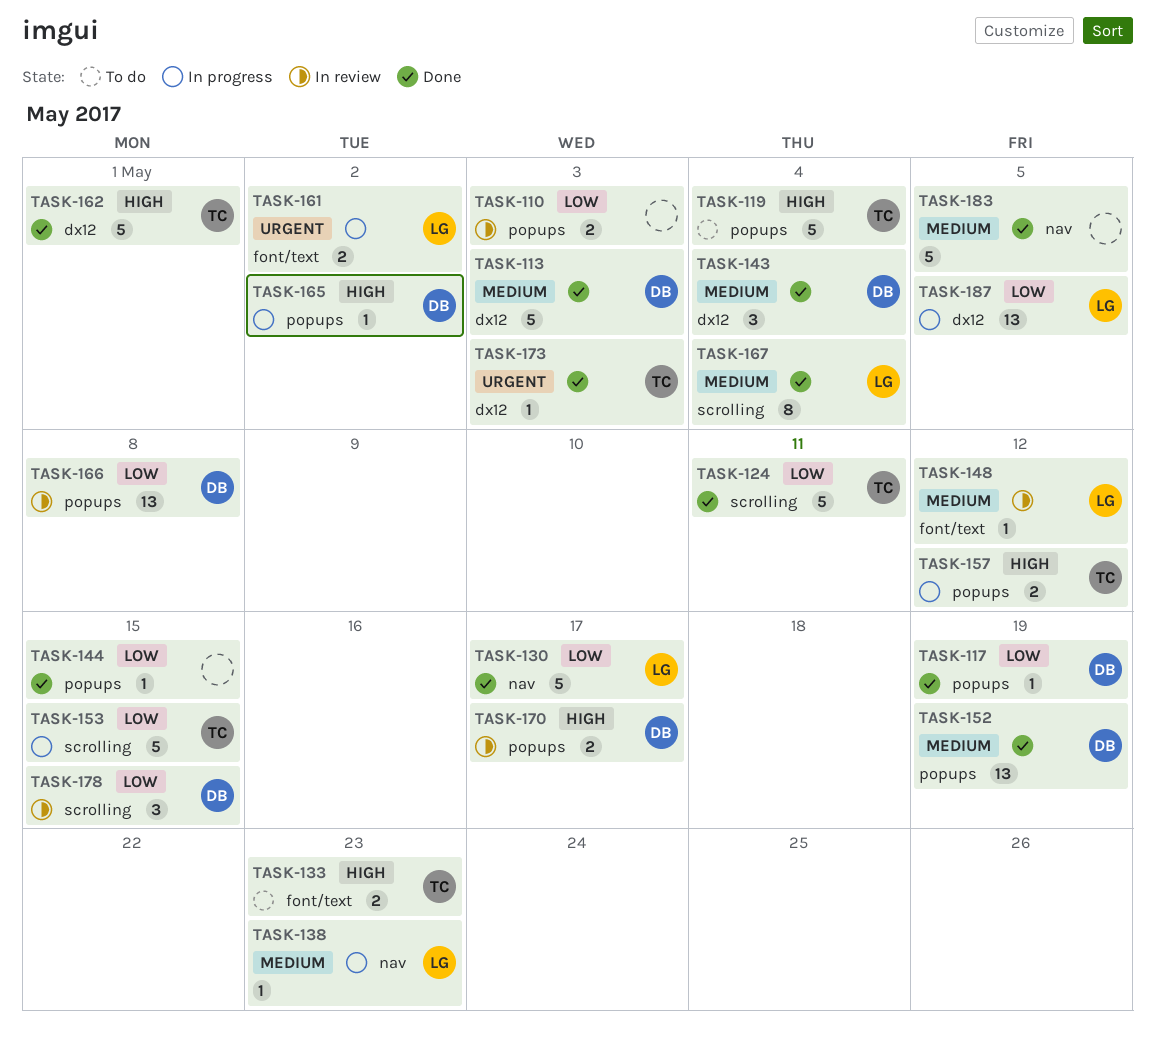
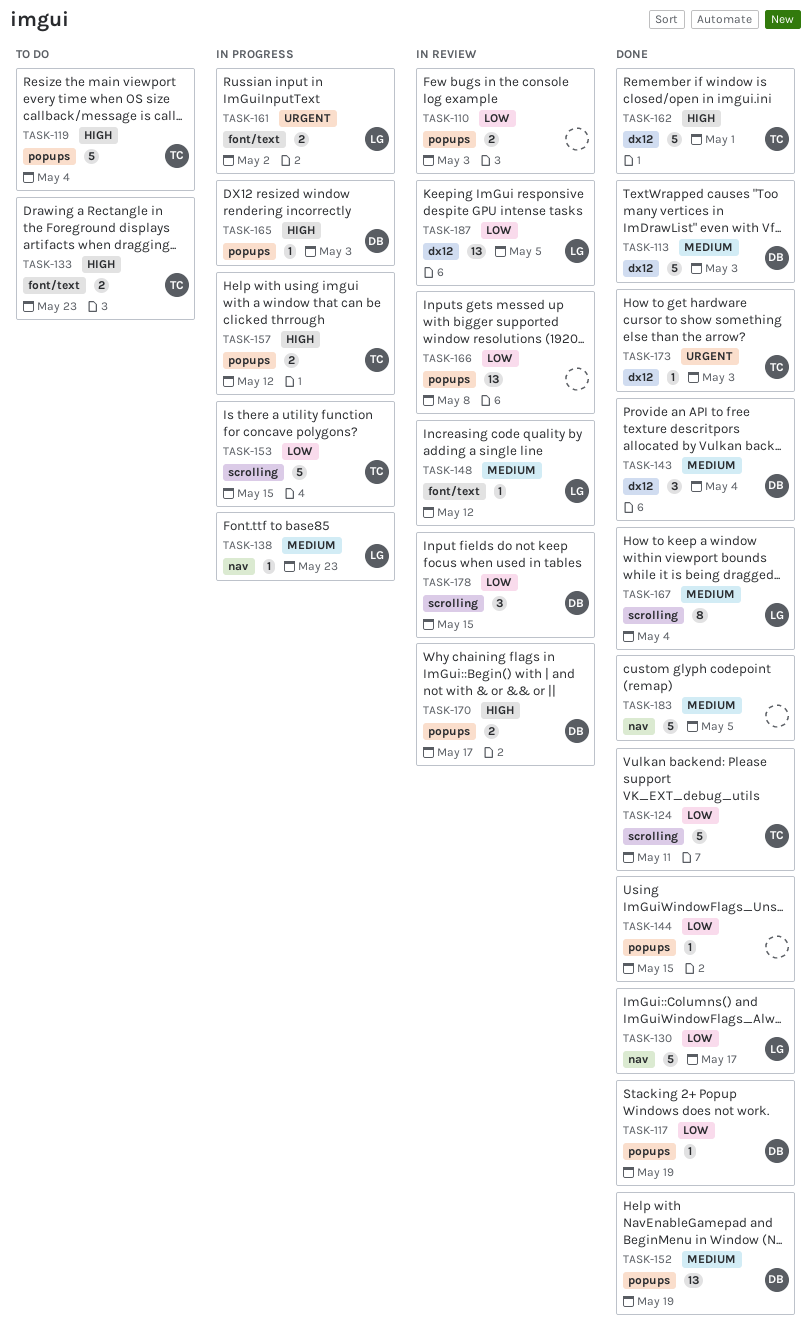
TASK-165, due: May 2 -> May 3
TASK-166, owner: DB -> none
TASK-187, status: In progress -> In review

